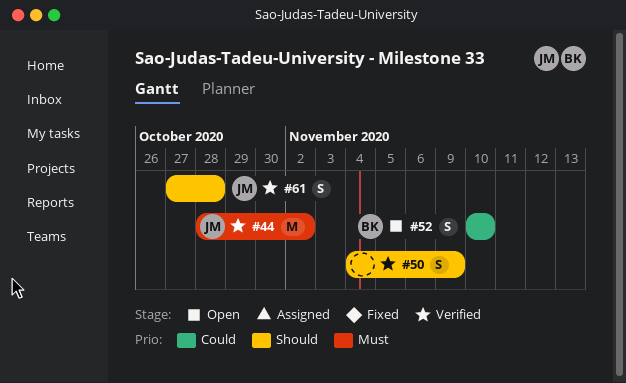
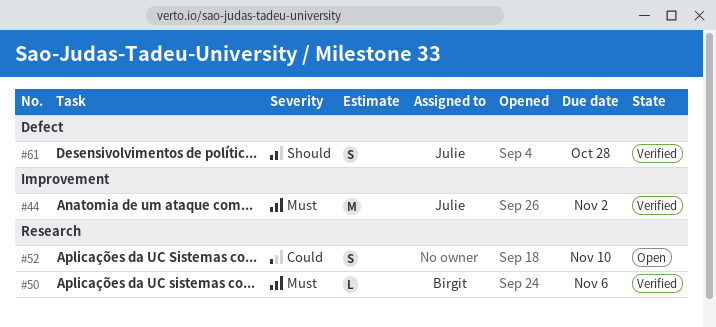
#50, owner: none -> Birgit
#50, priority: Should -> Must
#50, estimate: S -> L
#50, due: Nov 9 -> Nov 6
#52, owner: Birgit -> none

